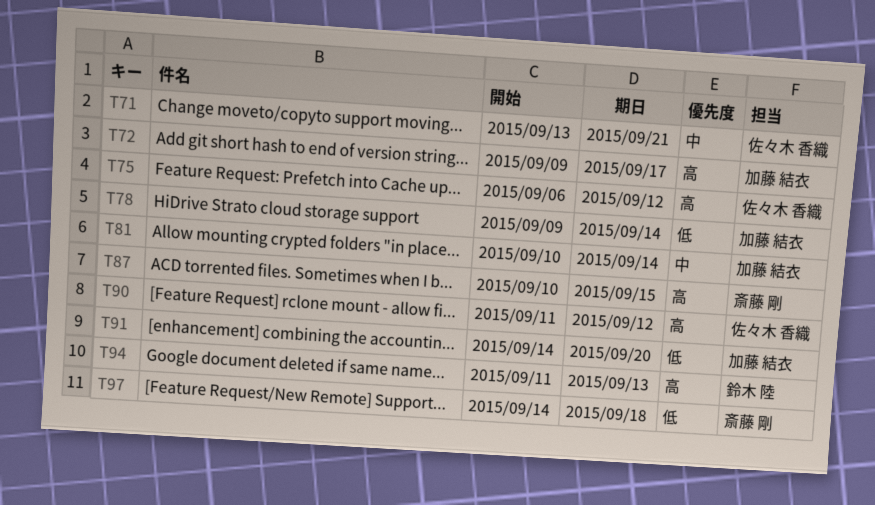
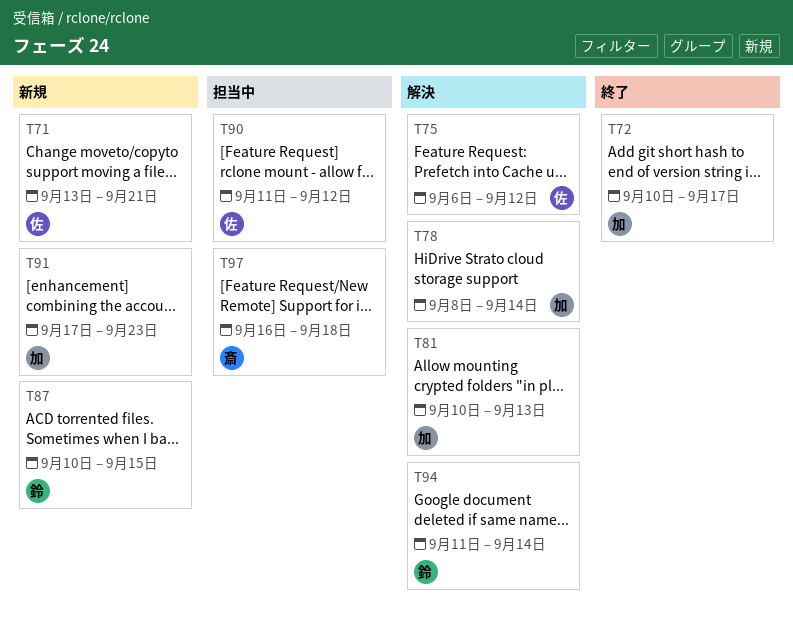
T72, start: Sep 9 -> Sep 10
T78, start: Sep 9 -> Sep 8
T81, due: Sep 14 -> Sep 13
T87, owner: 斎藤 剛 -> 鈴木 陸
T91, start: Sep 14 -> Sep 17
T91, due: Sep 20 -> Sep 23
T94, due: Sep 13 -> Sep 14
T97, start: Sep 14 -> Sep 16

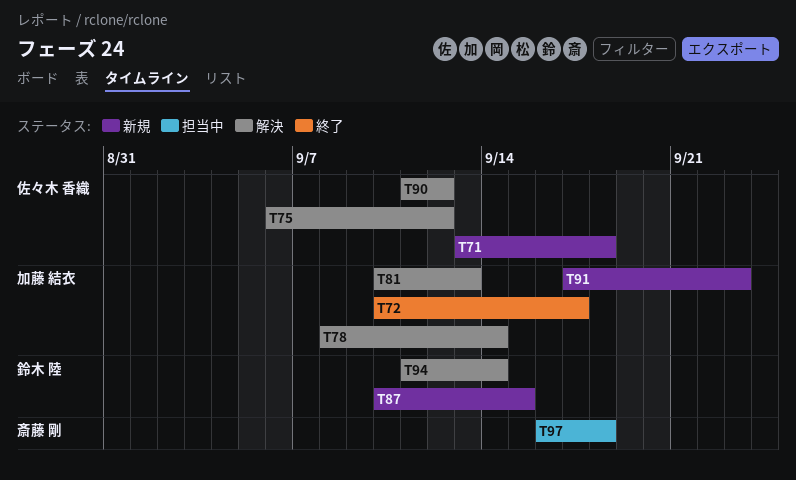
T71, due: Sep 21 -> Sep 18
T90, status: 担当中 -> 解決

